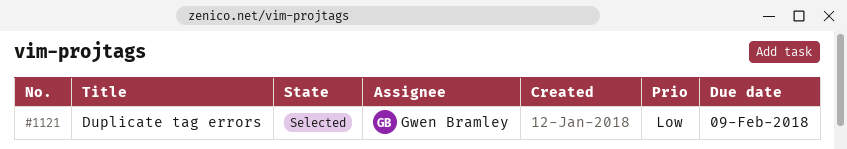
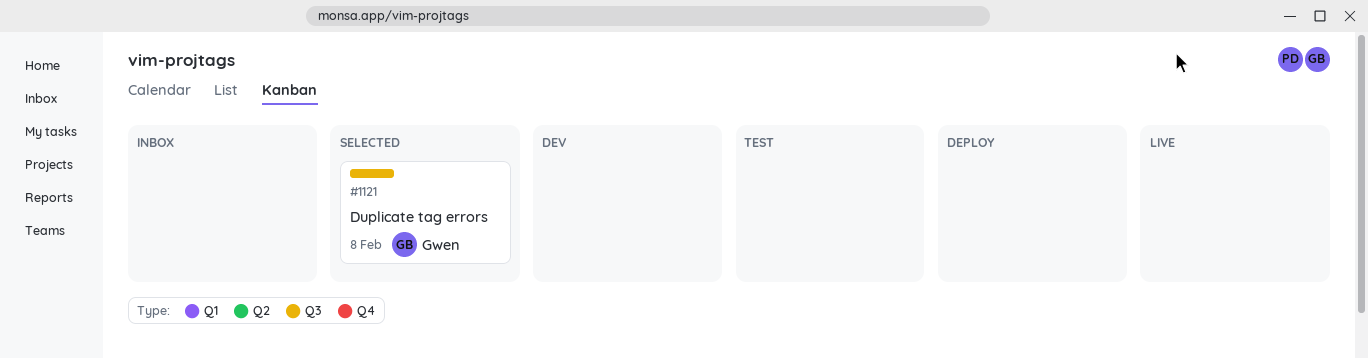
#1121, due: Feb 9 -> Feb 8

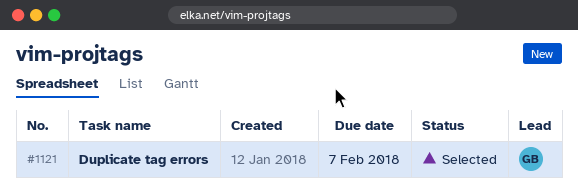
#1121, due: Feb 8 -> Feb 7

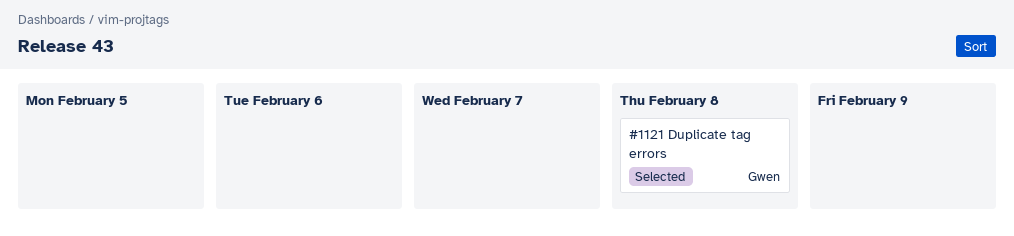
#1121, due: Feb 7 -> Feb 8

